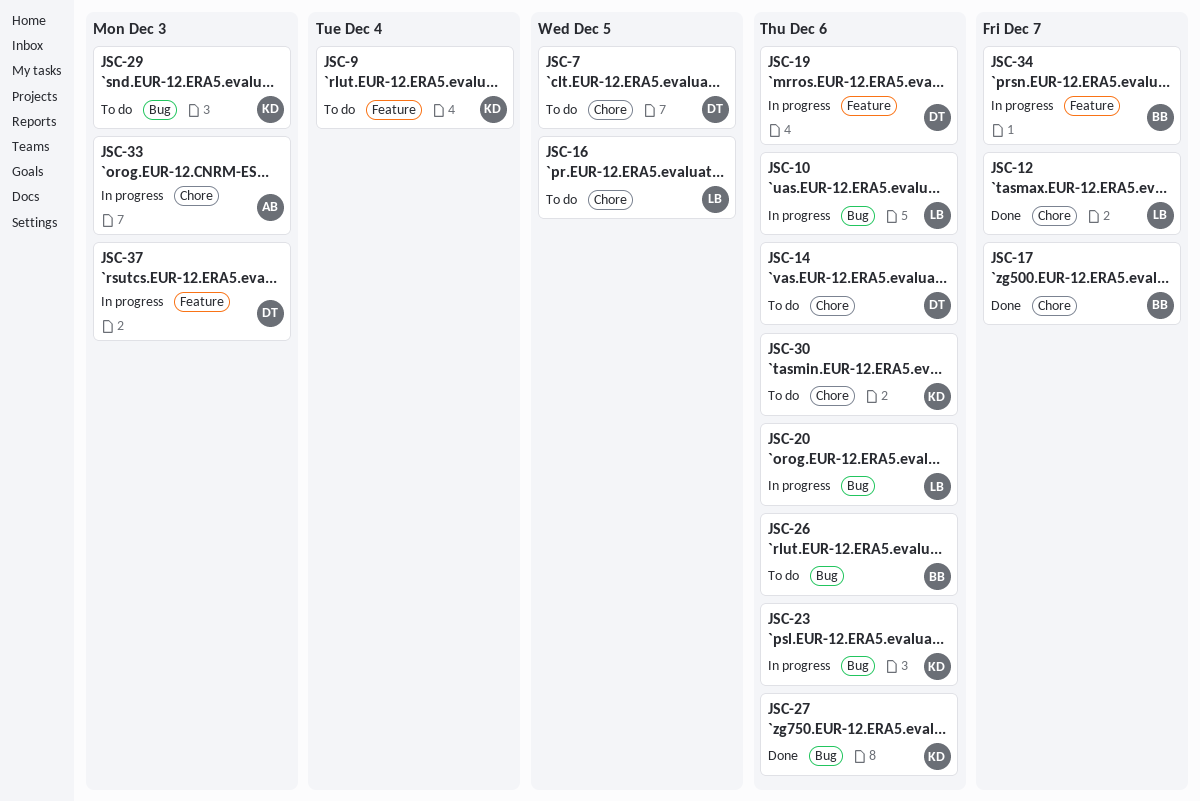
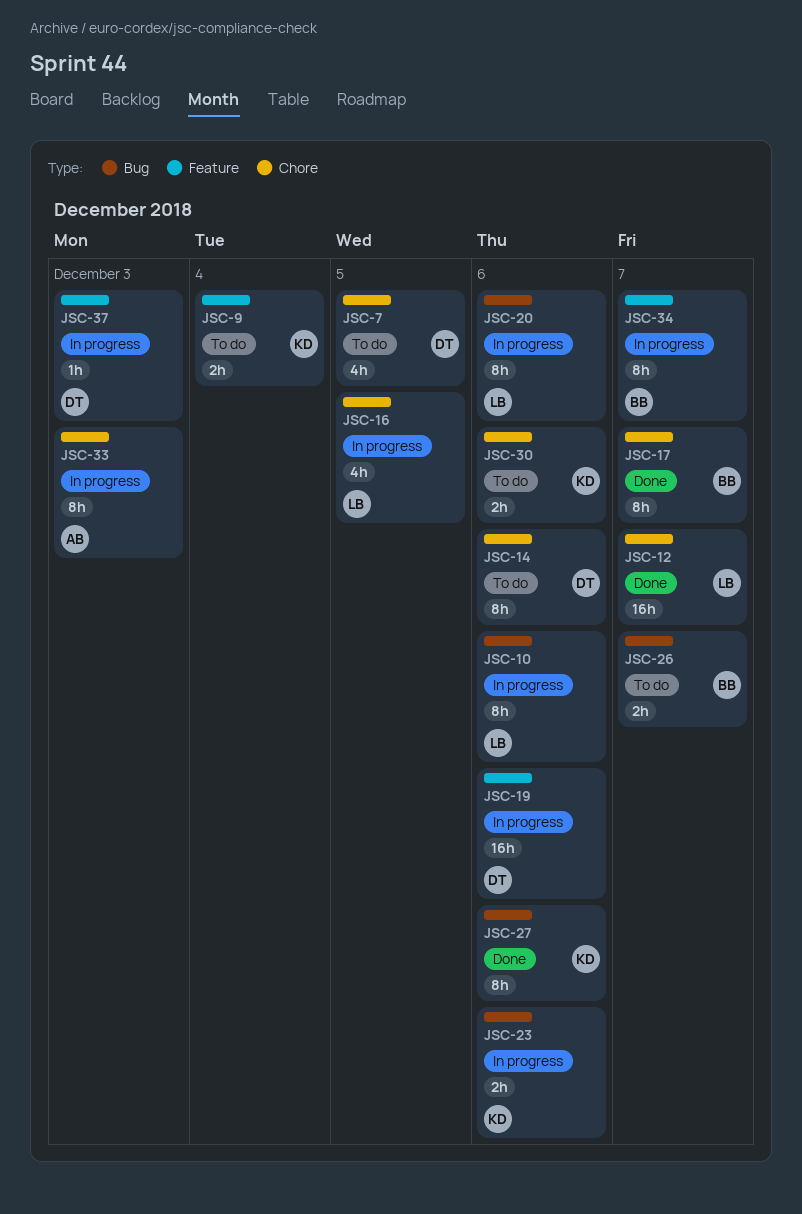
JSC-16, status: To do -> In progress
JSC-26, due: Dec 6 -> Dec 7
JSC-29: present -> none

